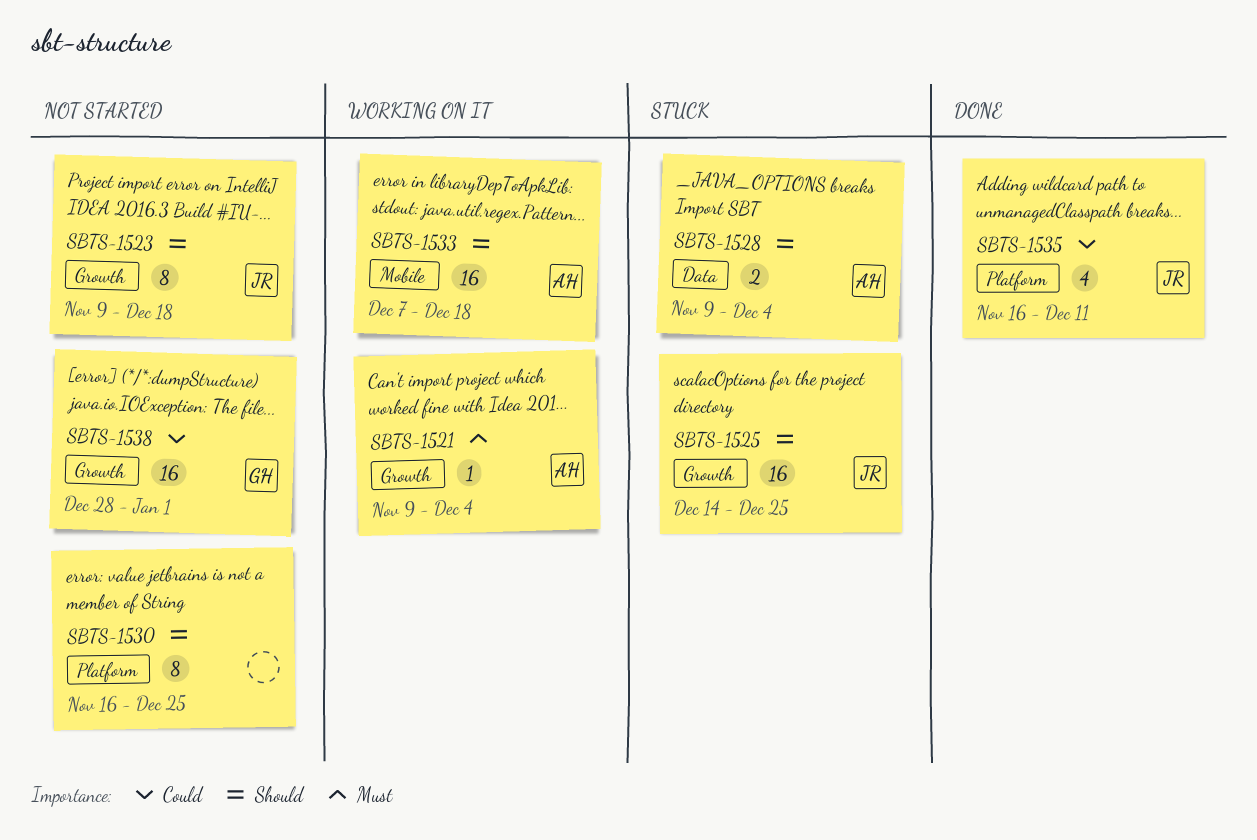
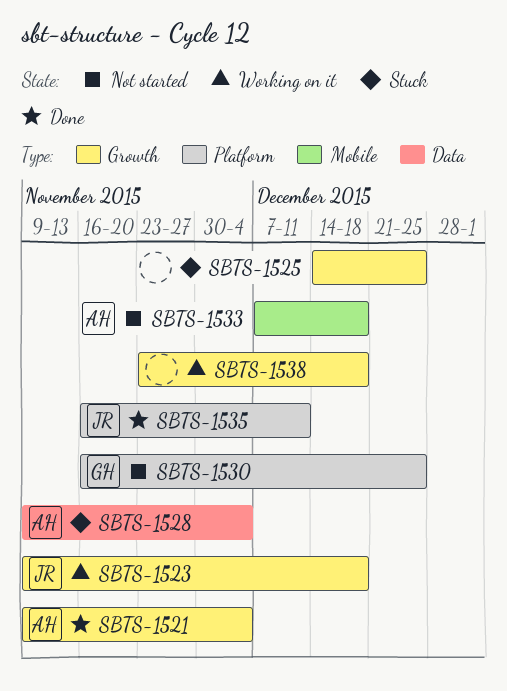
SBTS-1521, status: Working on it -> Done
SBTS-1523, status: Not started -> Working on it
SBTS-1525, owner: JR -> none
SBTS-1530, owner: none -> GH
SBTS-1533, status: Working on it -> Not started
SBTS-1538, status: Not started -> Working on it
SBTS-1538, owner: GH -> none
SBTS-1538, start: Dec 28 -> Nov 23
SBTS-1538, due: Jan 1 -> Dec 18

